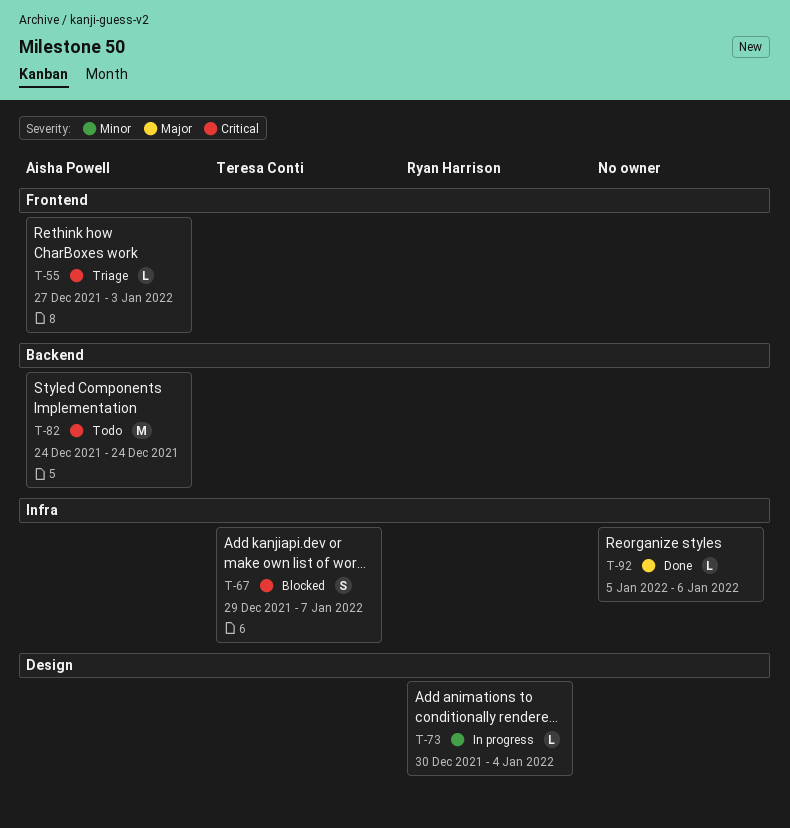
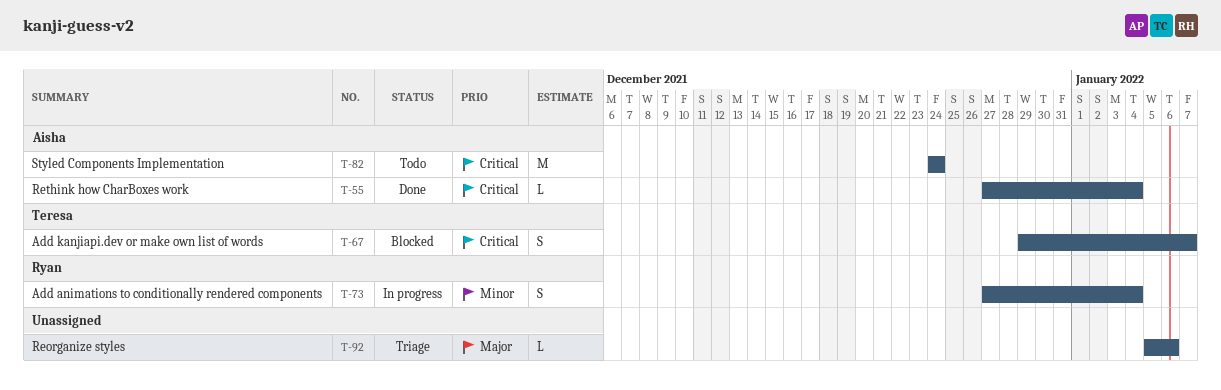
T-55, status: Triage -> Done
T-55, due: Jan 3 -> Jan 4
T-73, estimate: L -> S
T-73, start: Dec 30 -> Dec 27
T-92, status: Done -> Triage

